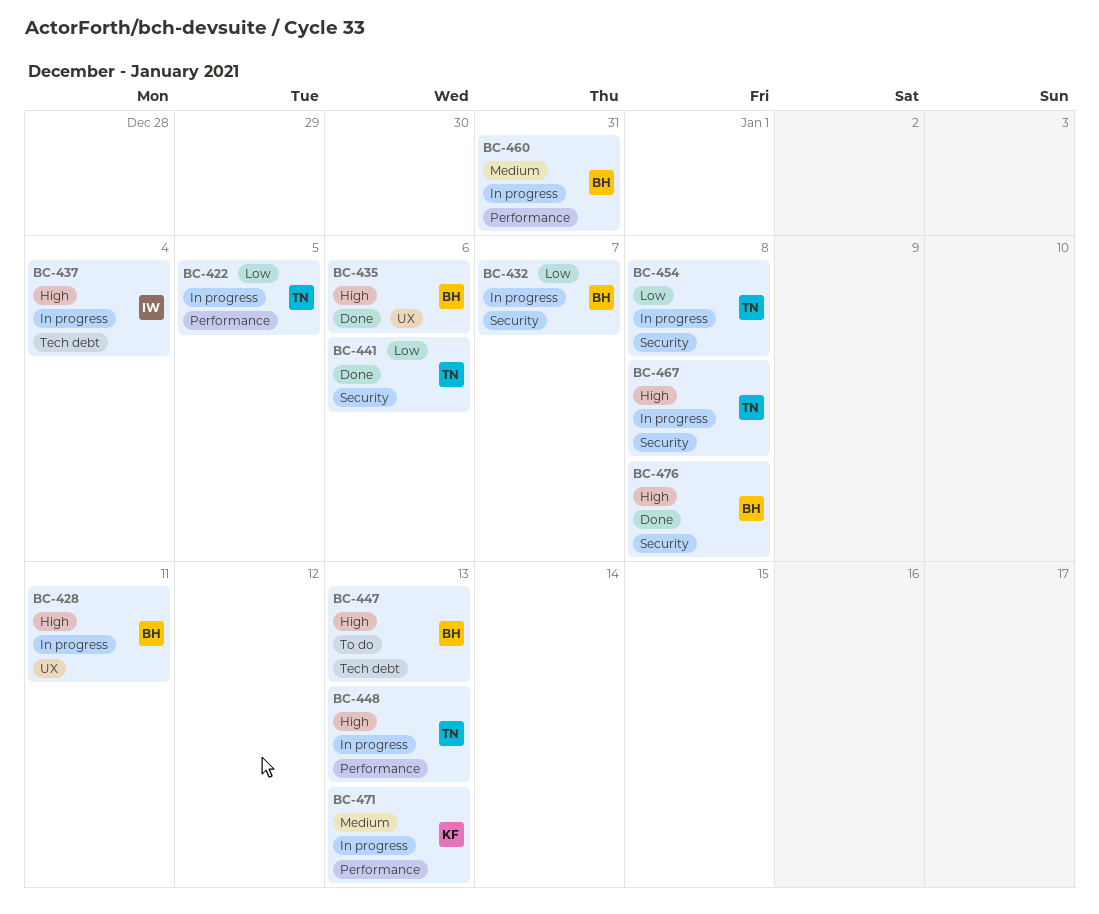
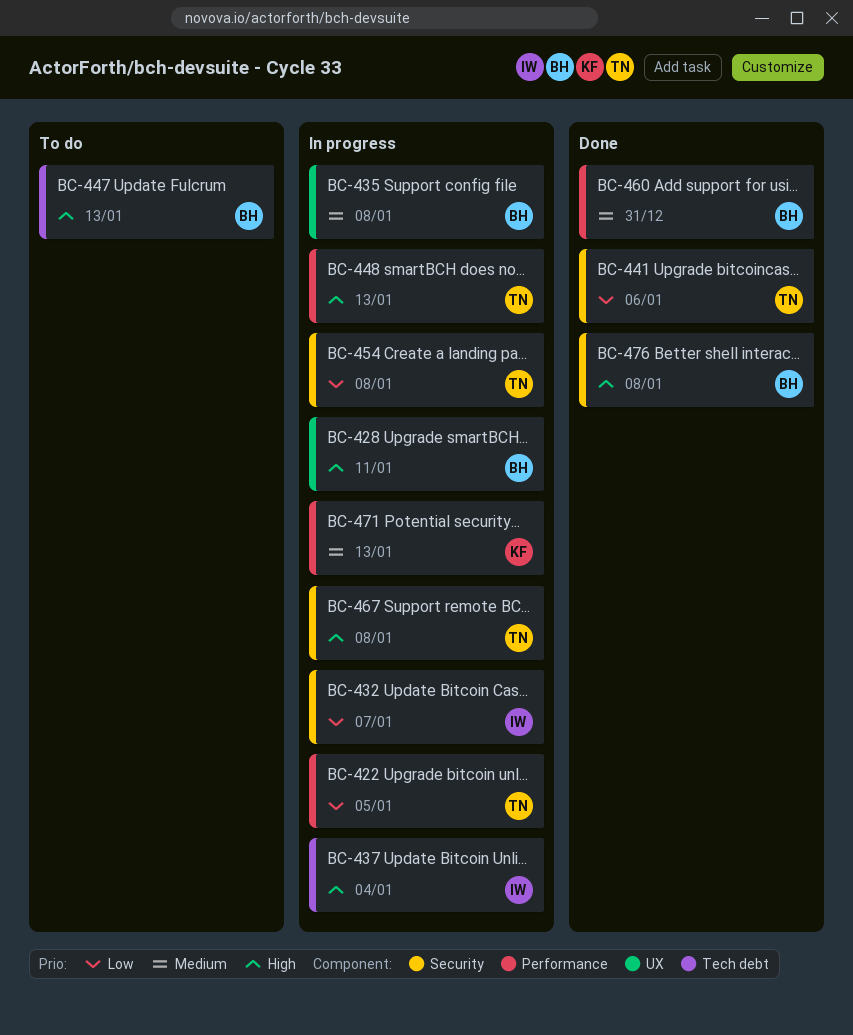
BC-432, owner: BH -> IW
BC-435, status: Done -> In progress
BC-435, priority: High -> Medium
BC-435, due: Jan 6 -> Jan 8
BC-460, status: In progress -> Done

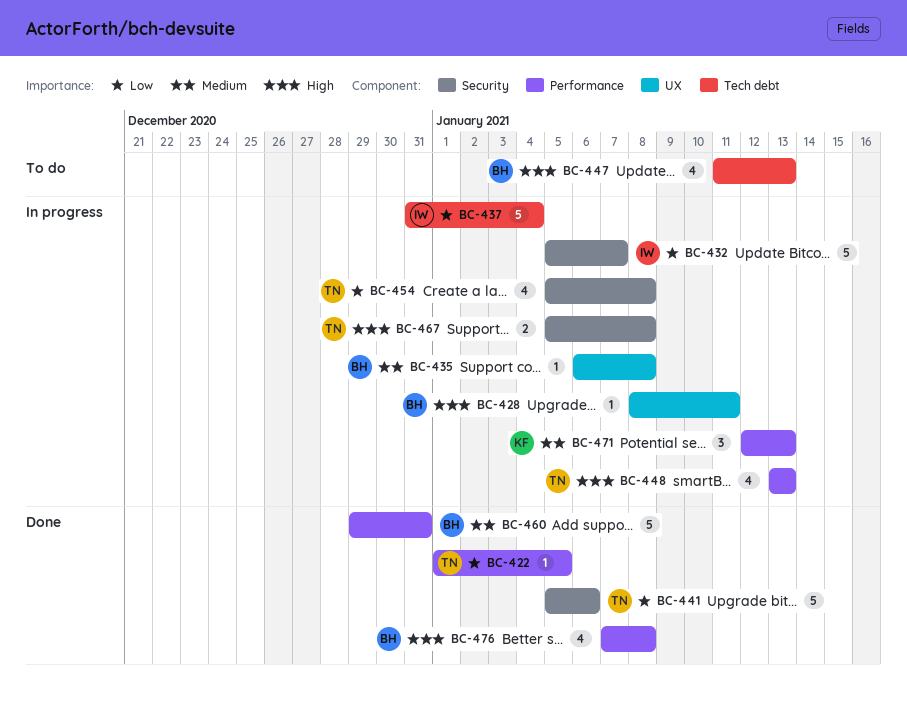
BC-422, status: In progress -> Done
BC-437, priority: High -> Low
BC-476, label: Security -> Performance

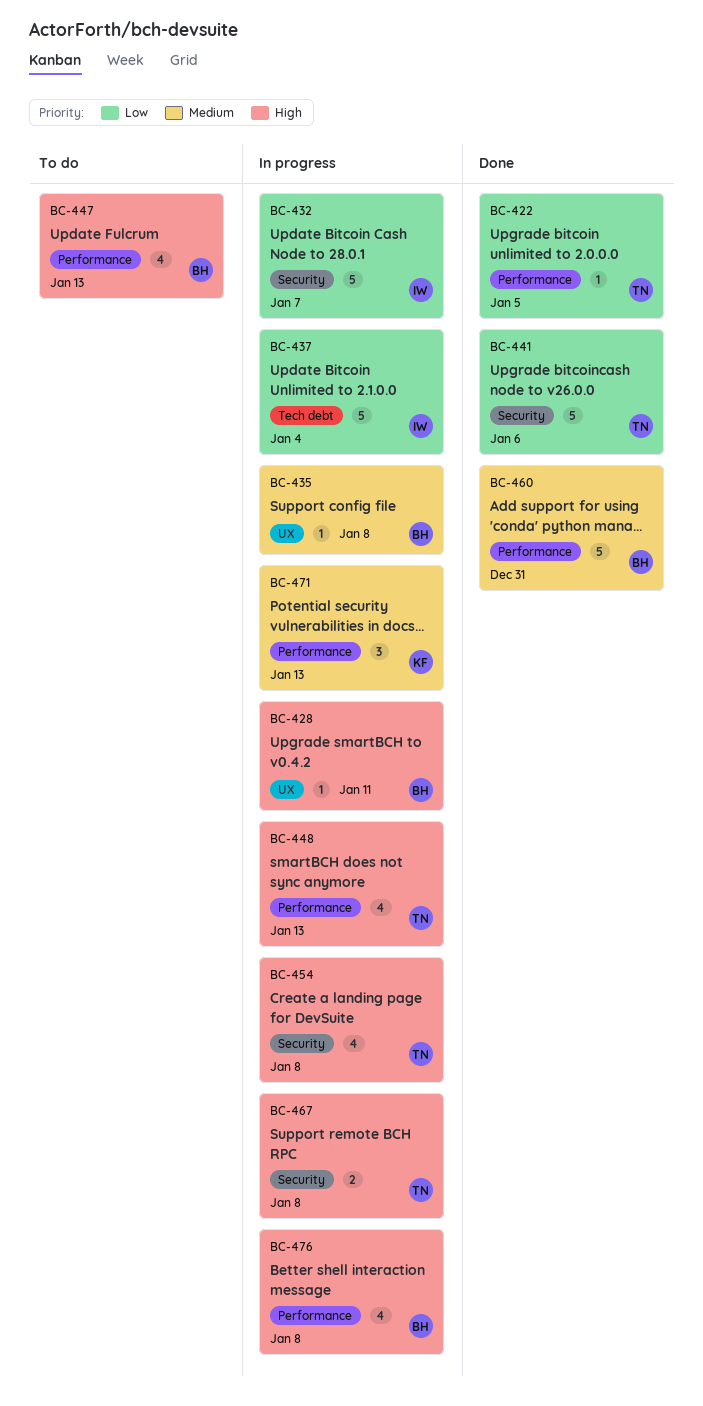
BC-447, label: Tech debt -> Performance
BC-454, priority: Low -> High
BC-476, status: Done -> In progress

